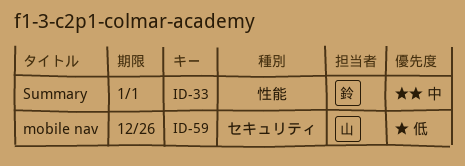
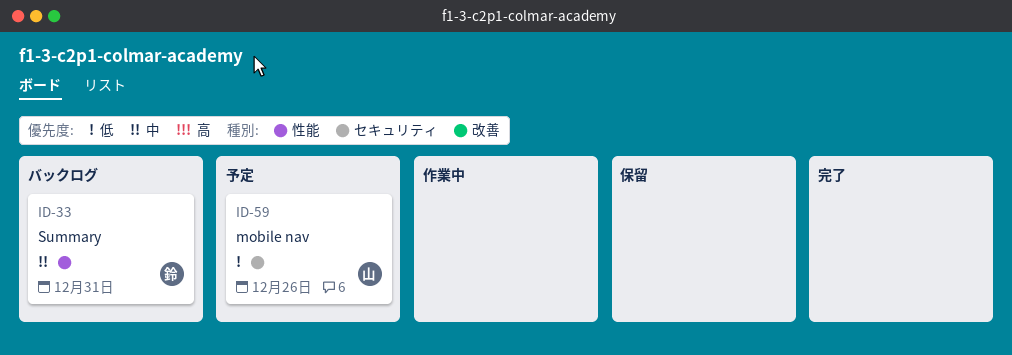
ID-33, due: Jan 1 -> Dec 31

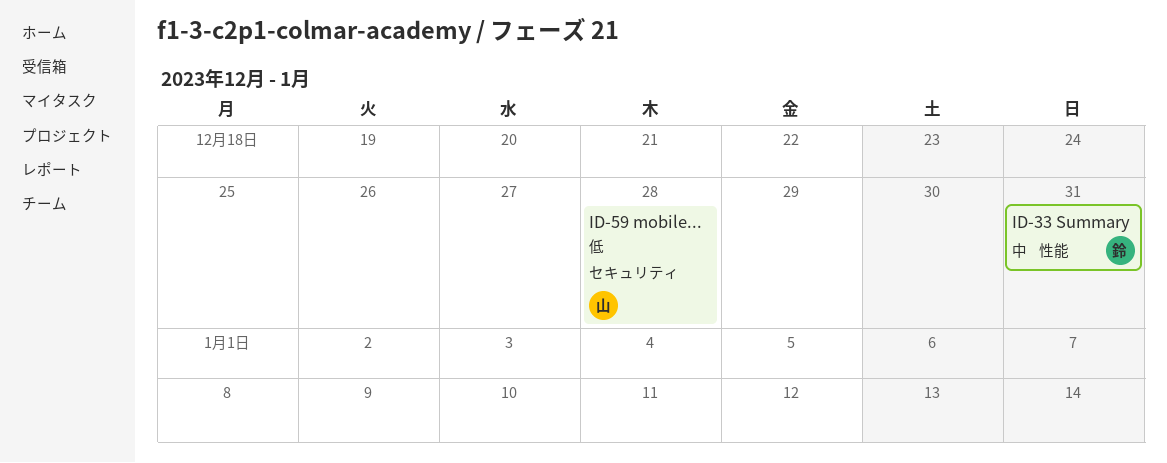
ID-59, due: Dec 26 -> Dec 28

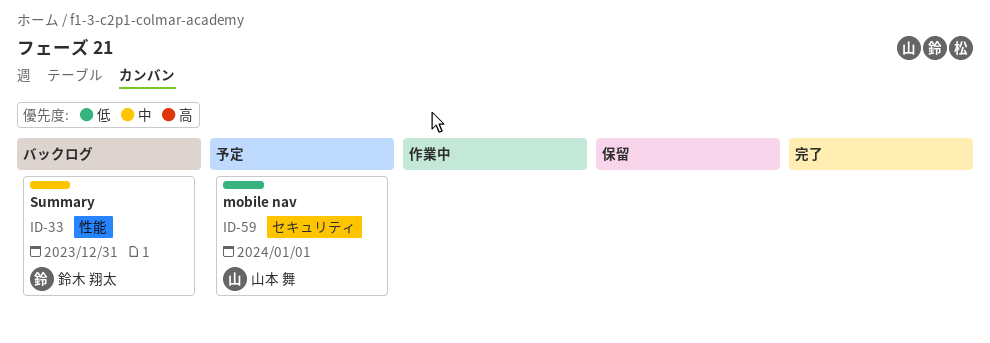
ID-59, due: Dec 28 -> Jan 1

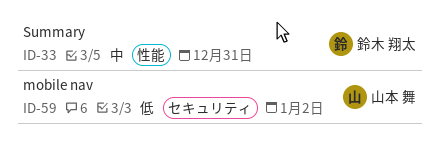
ID-59, due: Jan 1 -> Jan 2

